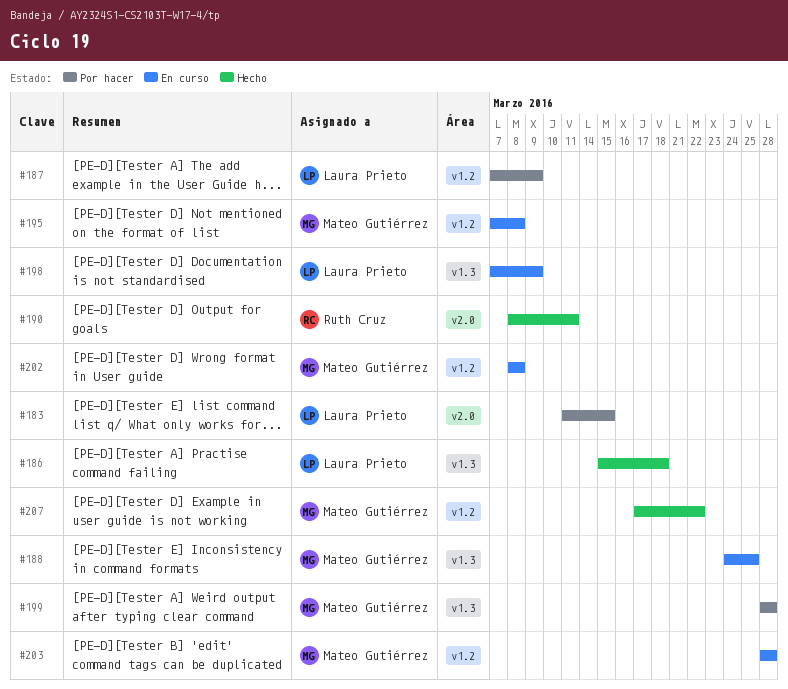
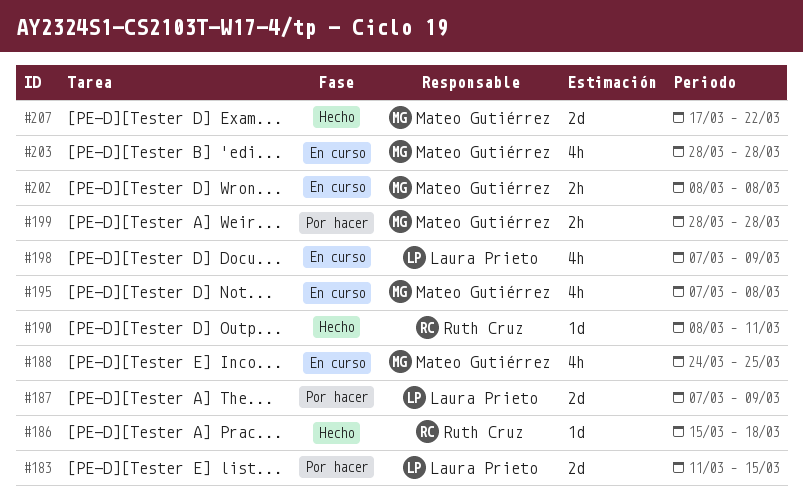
#186, owner: Laura Prieto -> Ruth Cruz

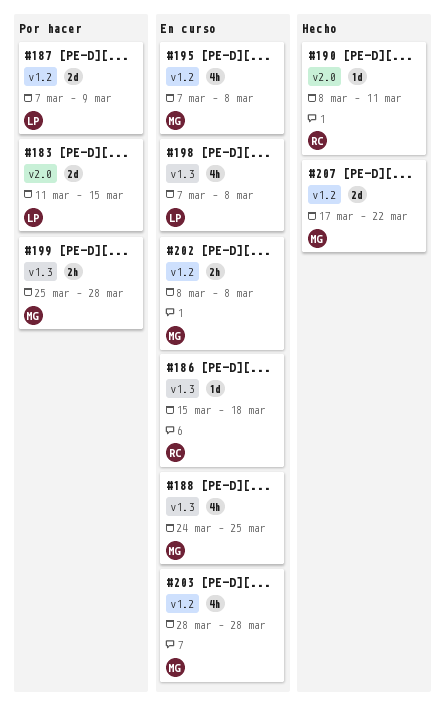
#186, status: Hecho -> En curso
#198, due: Mar 9 -> Mar 8
#199, start: Mar 28 -> Mar 25

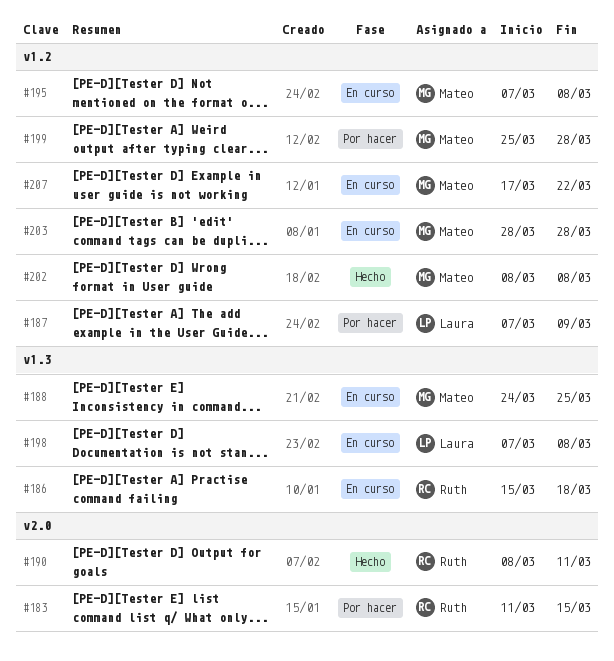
#183, owner: Laura -> Ruth
#199, label: v1.3 -> v1.2
#202, status: En curso -> Hecho
#207, status: Hecho -> En curso

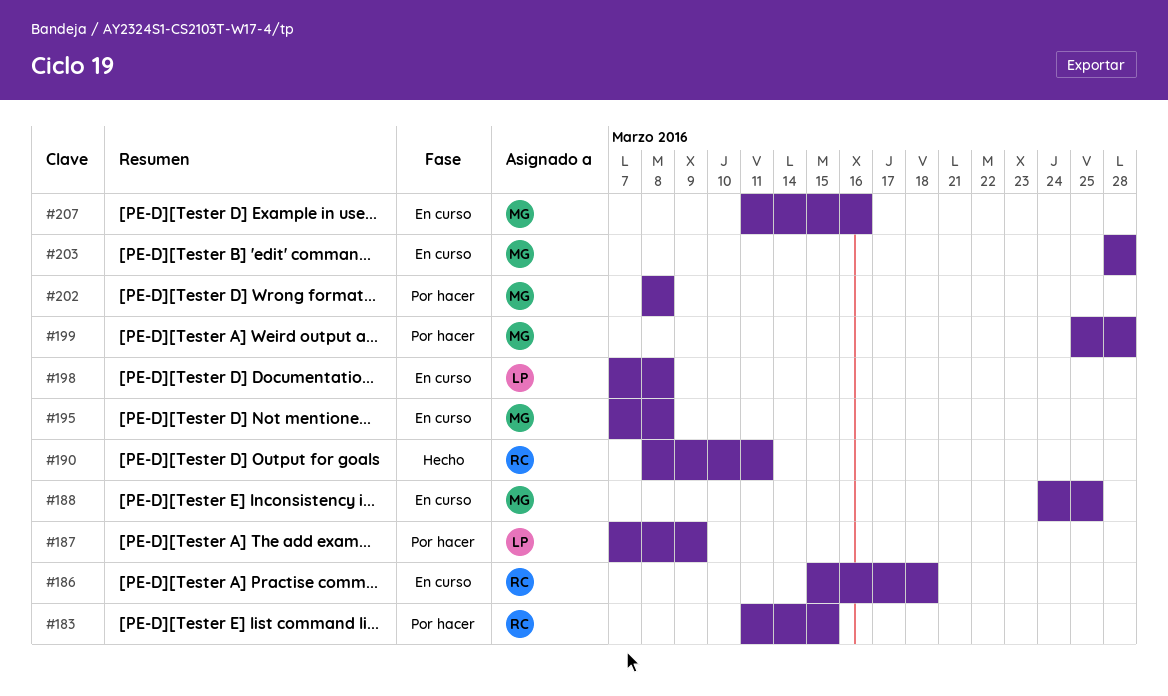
#202, status: Hecho -> Por hacer
#207, start: Mar 17 -> Mar 11
#207, due: Mar 22 -> Mar 16

